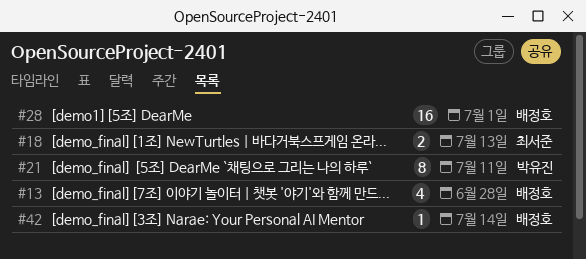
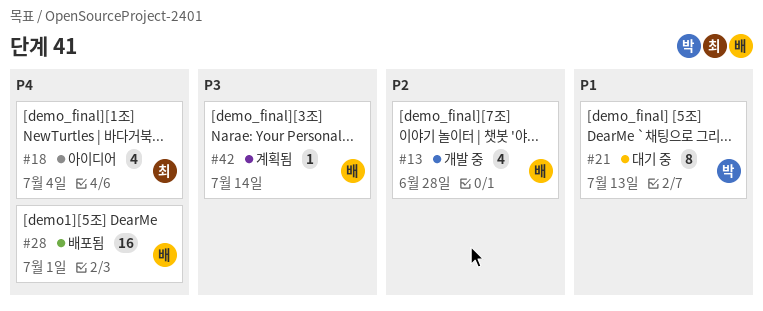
#18, estimate: 2 -> 4
#18, due: Jul 13 -> Jul 4
#21, due: Jul 11 -> Jul 13

